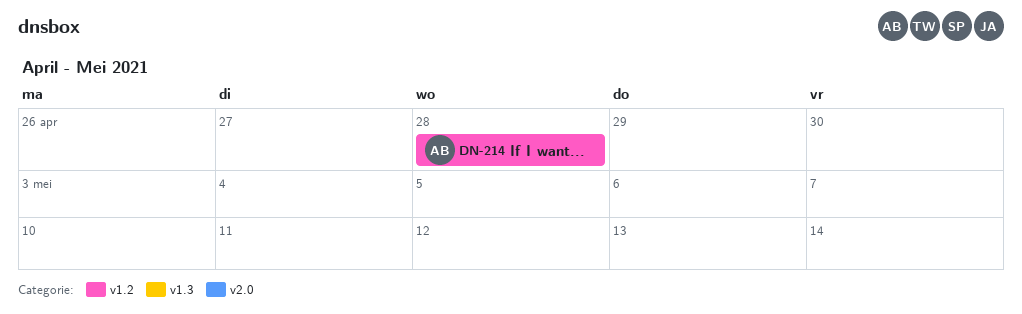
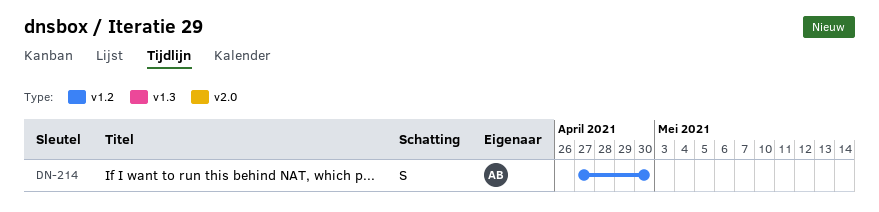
DN-214, start: Apr 28 -> Apr 27
DN-214, due: Apr 28 -> Apr 30

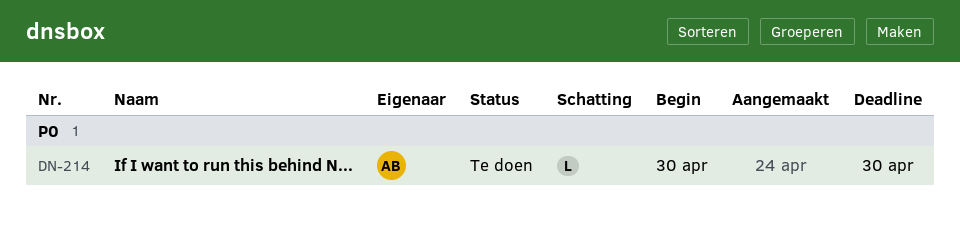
DN-214, estimate: S -> L
DN-214, start: Apr 27 -> Apr 30

